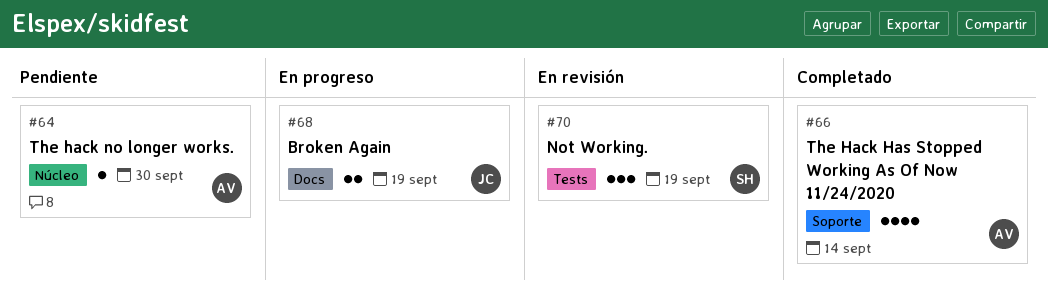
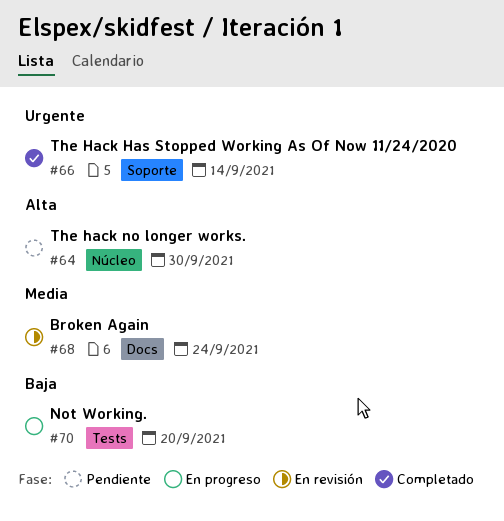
#68, status: En progreso -> En revisión
#68, due: Sep 19 -> Sep 24
#70, status: En revisión -> En progreso
#70, due: Sep 19 -> Sep 20

